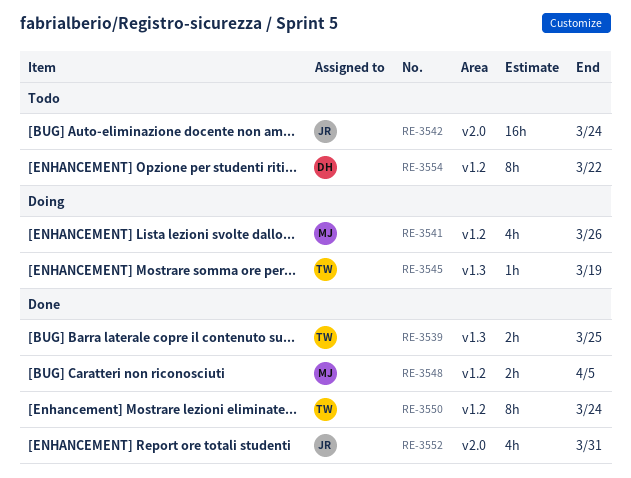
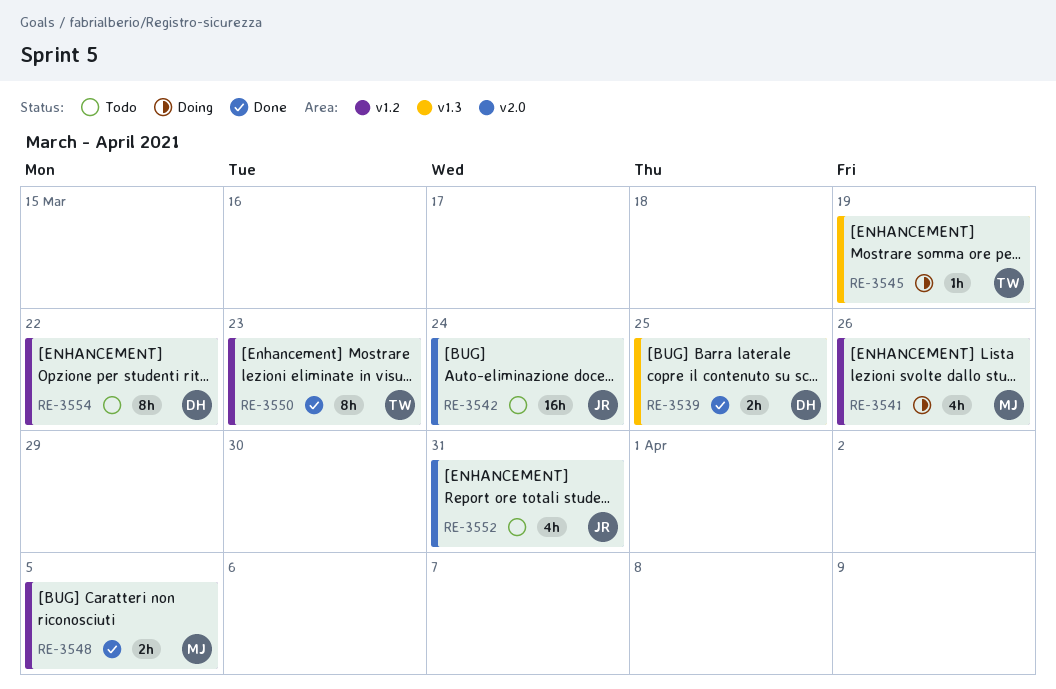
RE-3539, owner: TW -> DH
RE-3550, due: Mar 24 -> Mar 23
RE-3552, status: Done -> Todo

